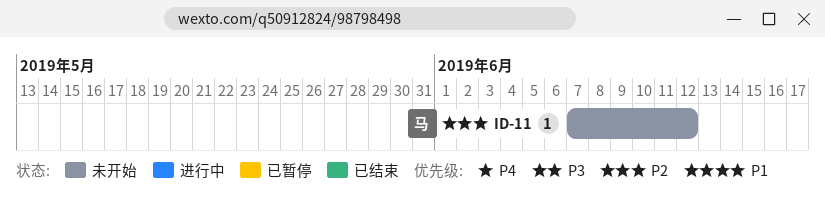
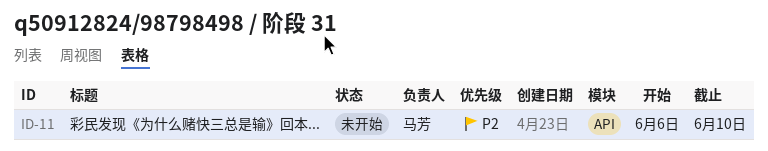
ID-11, start: Jun 7 -> Jun 6
ID-11, due: Jun 12 -> Jun 10

